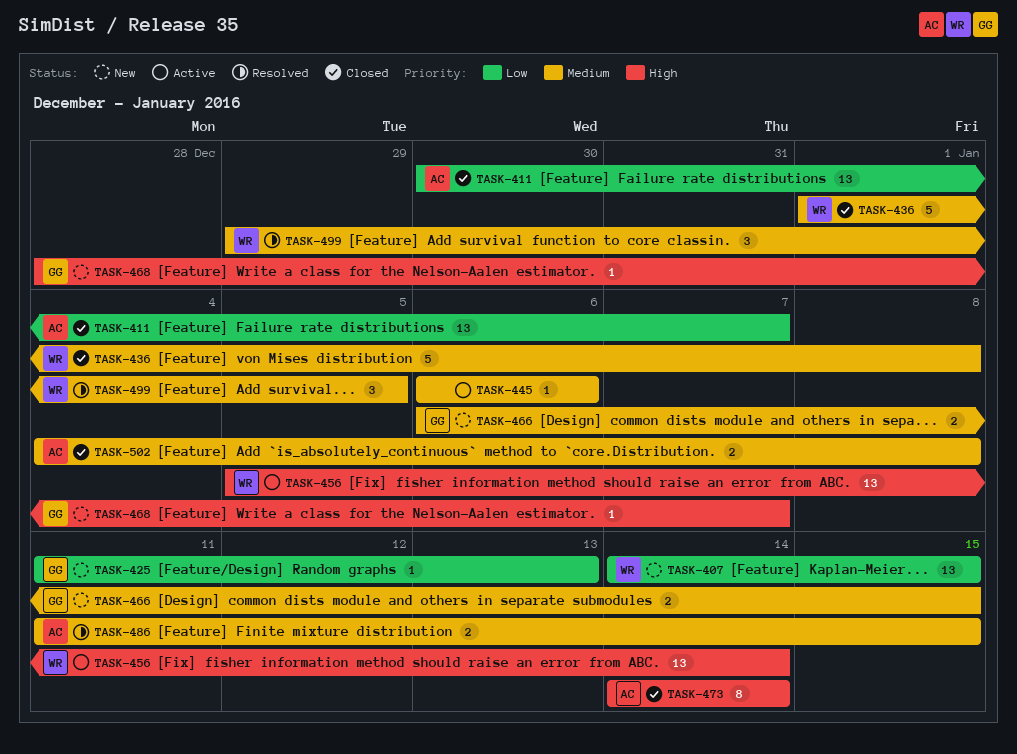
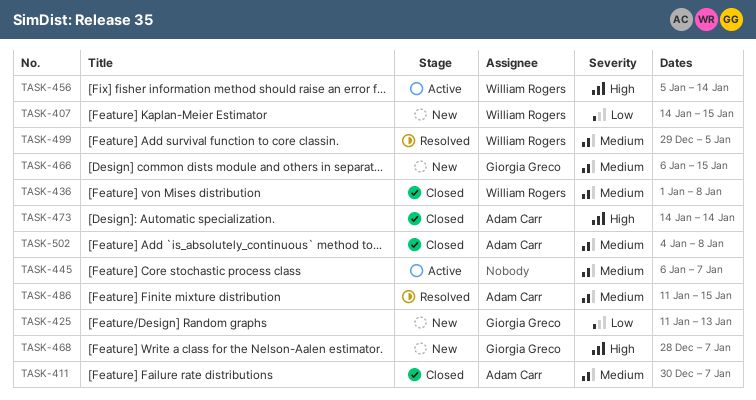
TASK-411, priority: Low -> Medium
TASK-445, due: Jan 6 -> Jan 7

